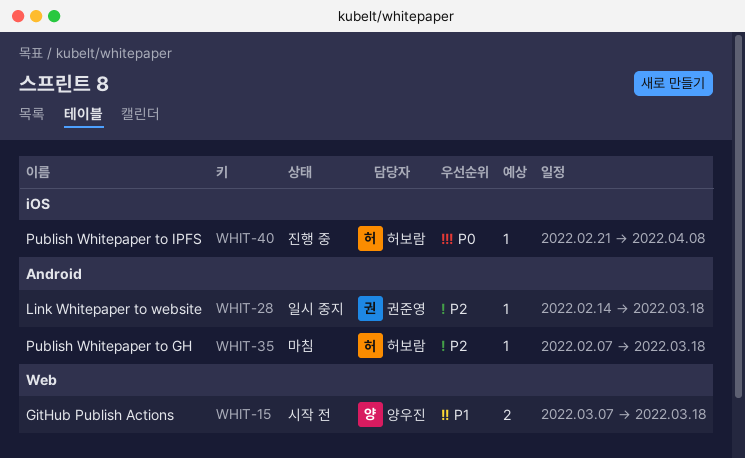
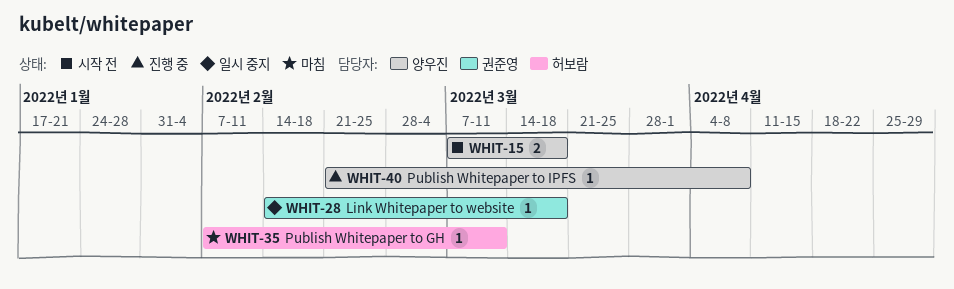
WHIT-35, due: Mar 18 -> Mar 11
WHIT-40, owner: 허보람 -> 양우진

